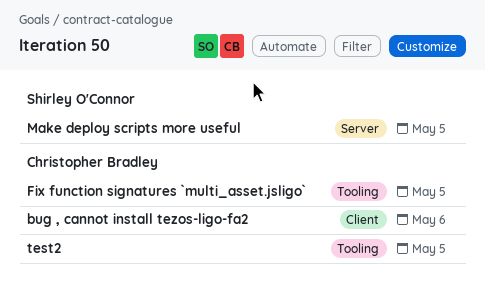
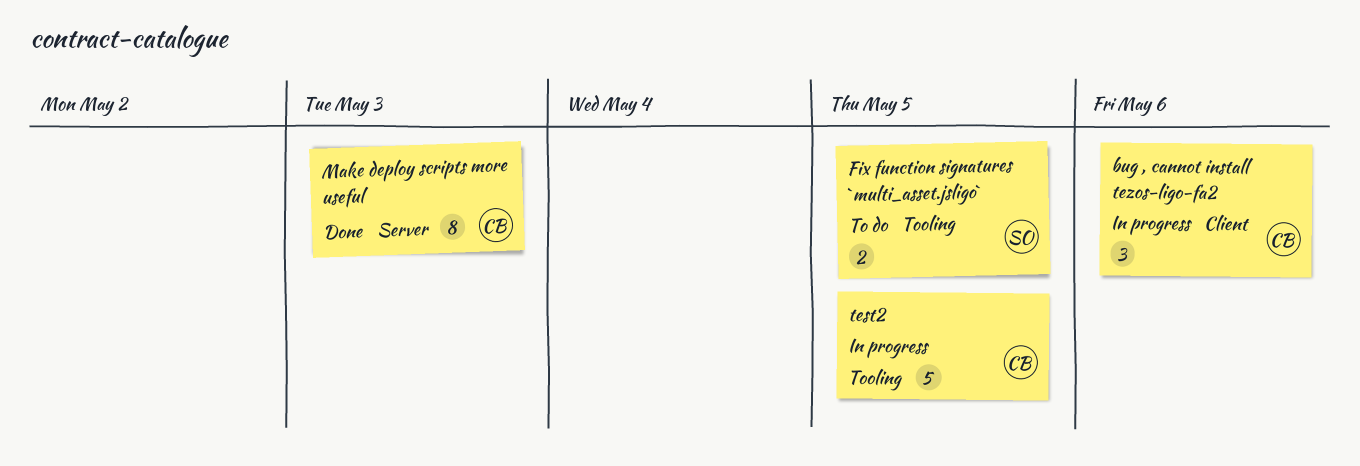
Fix function signatures `multi_asset.jsligo`, owner: Christopher Bradley -> Shirley O'Connor
Make deploy scripts more useful, owner: Shirley O'Connor -> Christopher Bradley
Make deploy scripts more useful, due: May 5 -> May 3

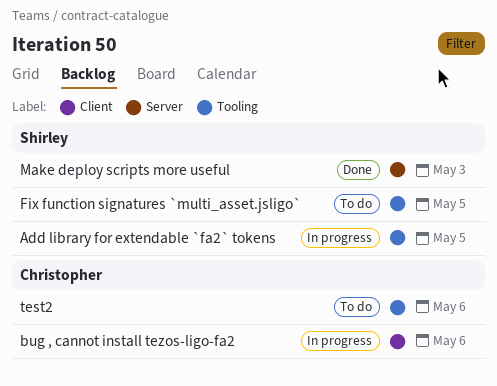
Add library for extendable `fa2` tokens: none -> present
Make deploy scripts more useful, owner: Christopher -> Shirley
test2, status: In progress -> To do
test2, due: May 5 -> May 6

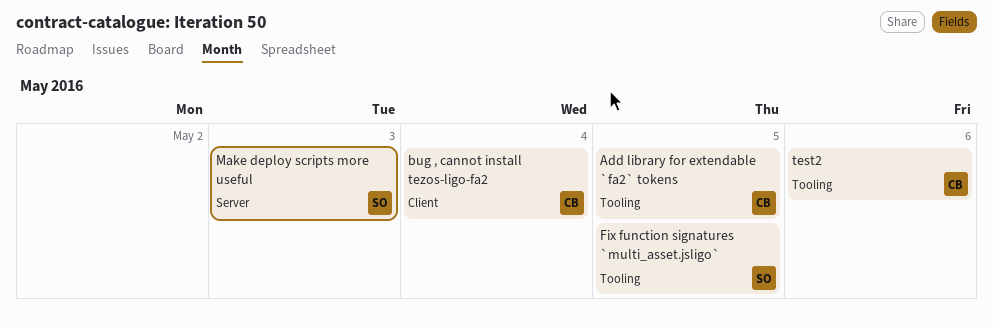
Add library for extendable `fa2` tokens, owner: Shirley -> Christopher
bug , cannot install tezos-ligo-fa2, due: May 6 -> May 4

